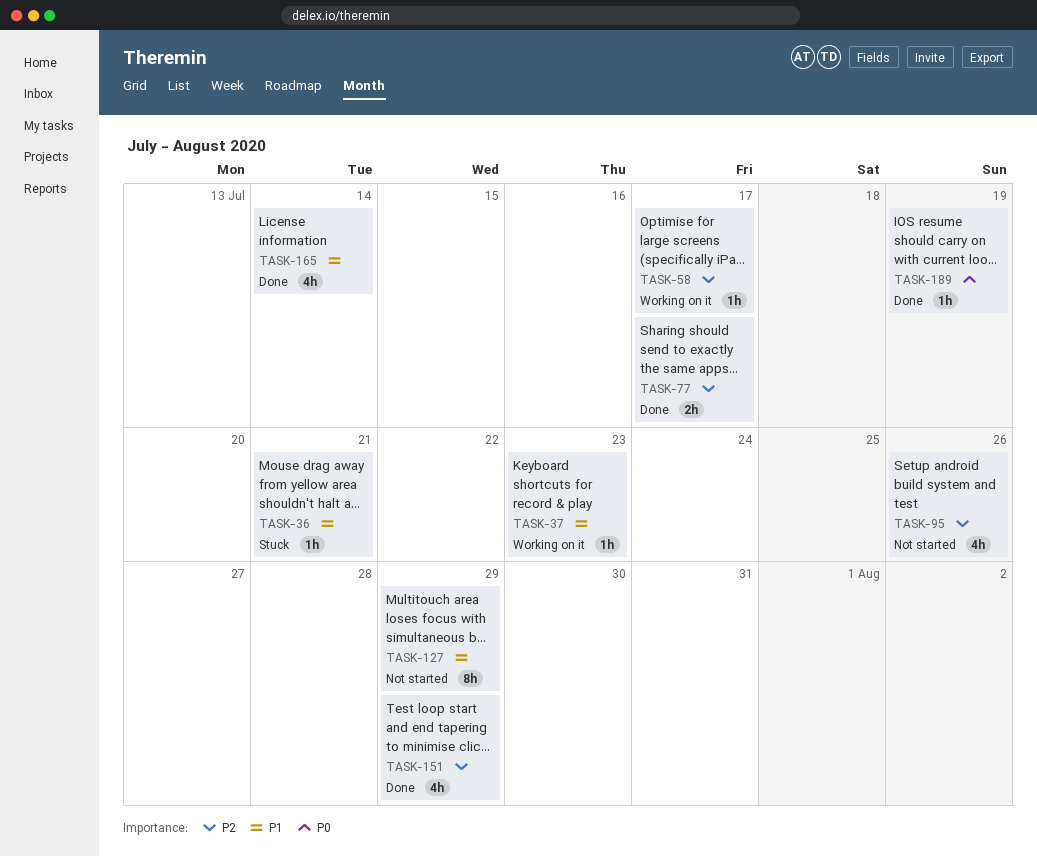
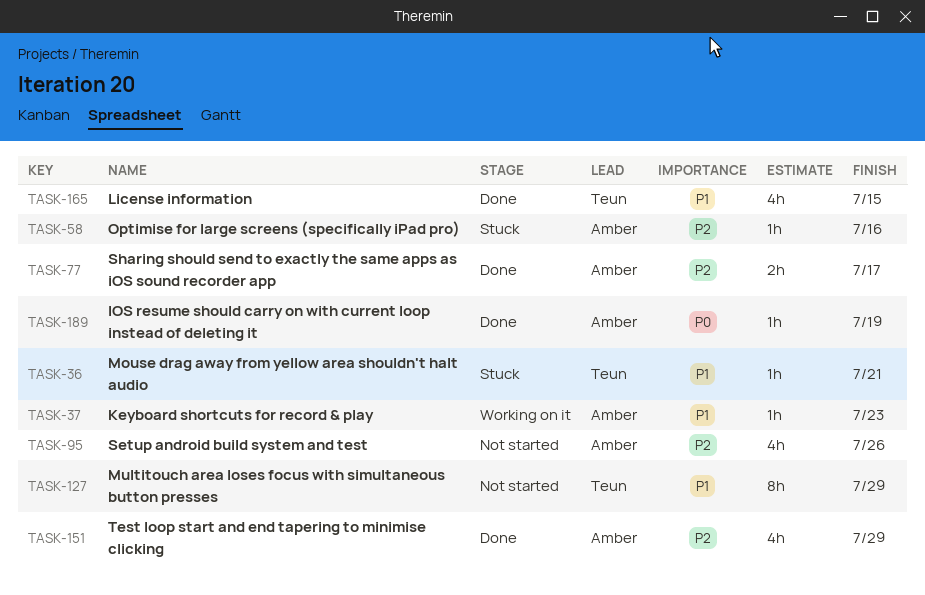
TASK-58, status: Working on it -> Stuck
TASK-58, due: Jul 17 -> Jul 16
TASK-165, due: Jul 14 -> Jul 15

